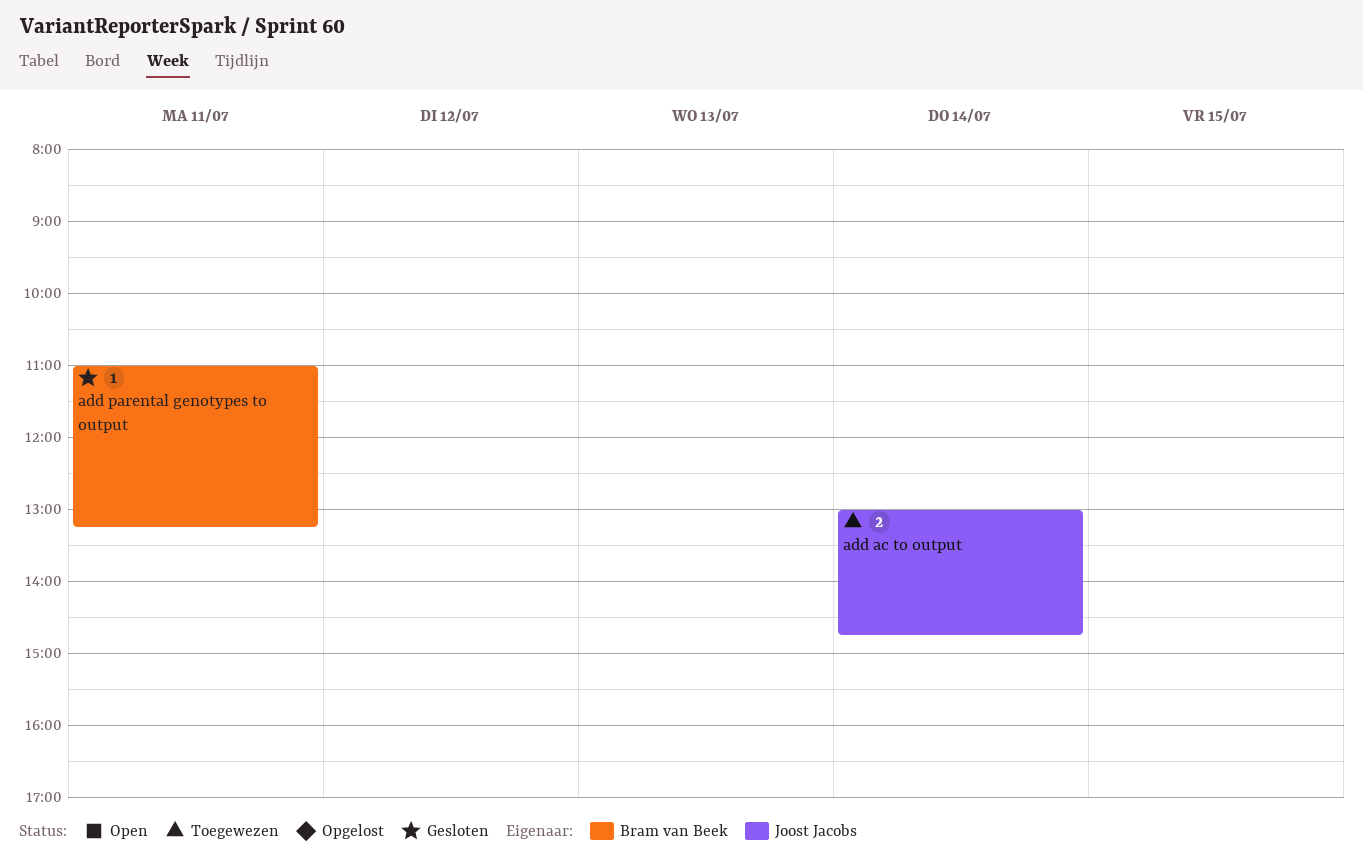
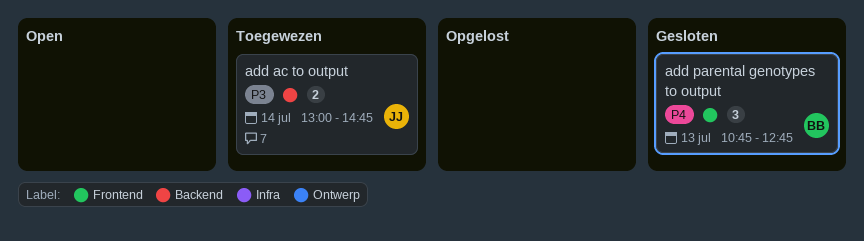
add parental genotypes to output, estimate: 1 -> 3
add parental genotypes to output, day: Jul 11 -> Jul 13
add parental genotypes to output, begins: 11:00 -> 10:45
add parental genotypes to output, ends: 13:15 -> 12:45

